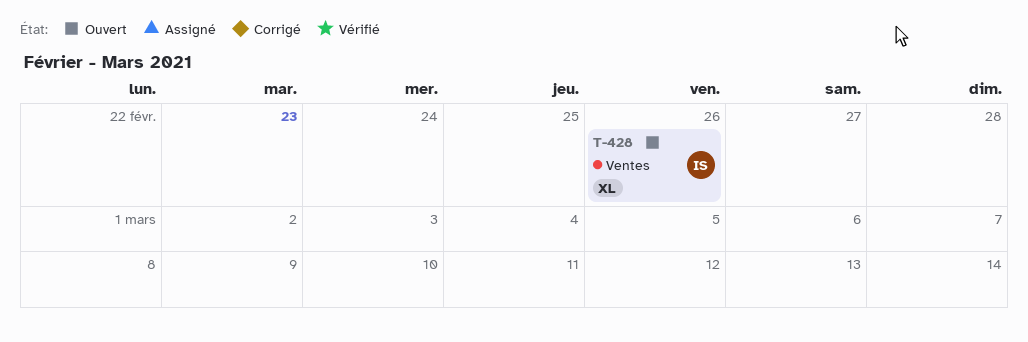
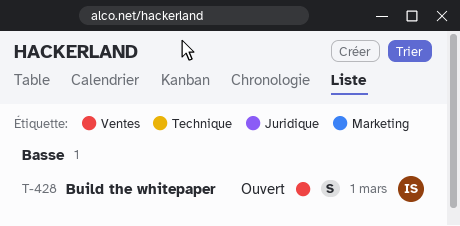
T-428, estimate: XL -> S
T-428, due: Feb 26 -> Mar 1

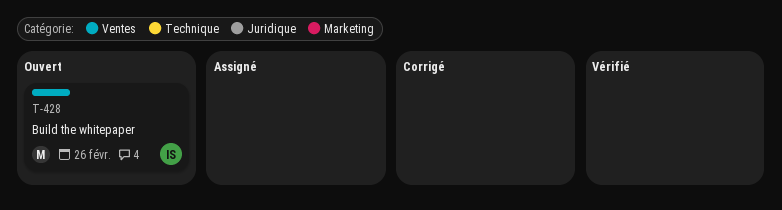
T-428, estimate: S -> M
T-428, due: Mar 1 -> Feb 26

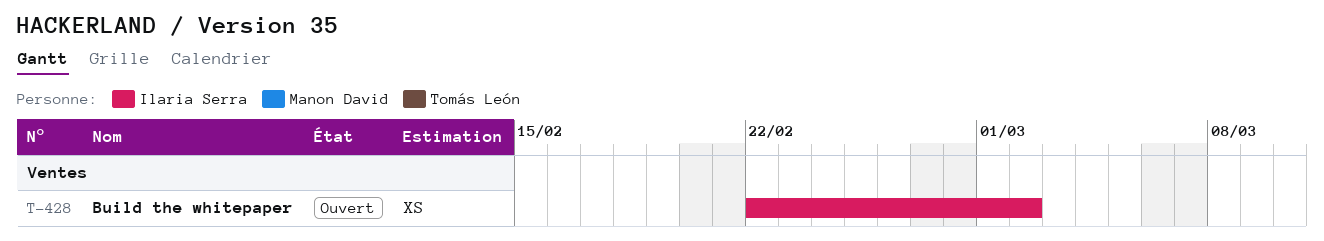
T-428, estimate: M -> XS
T-428, due: Feb 26 -> Mar 2

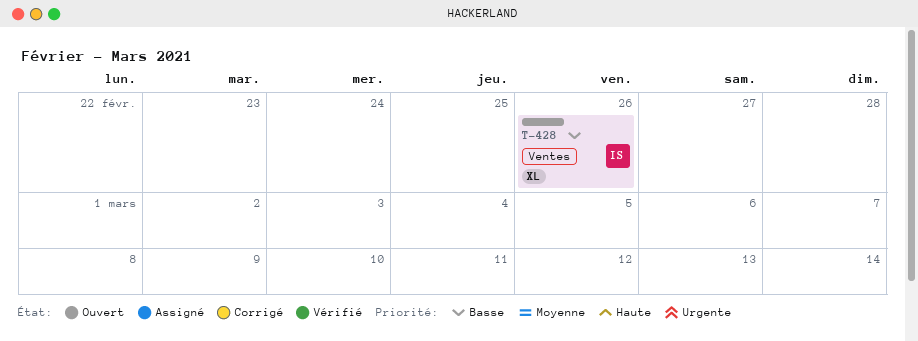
T-428, estimate: XS -> XL
T-428, due: Mar 2 -> Feb 26

